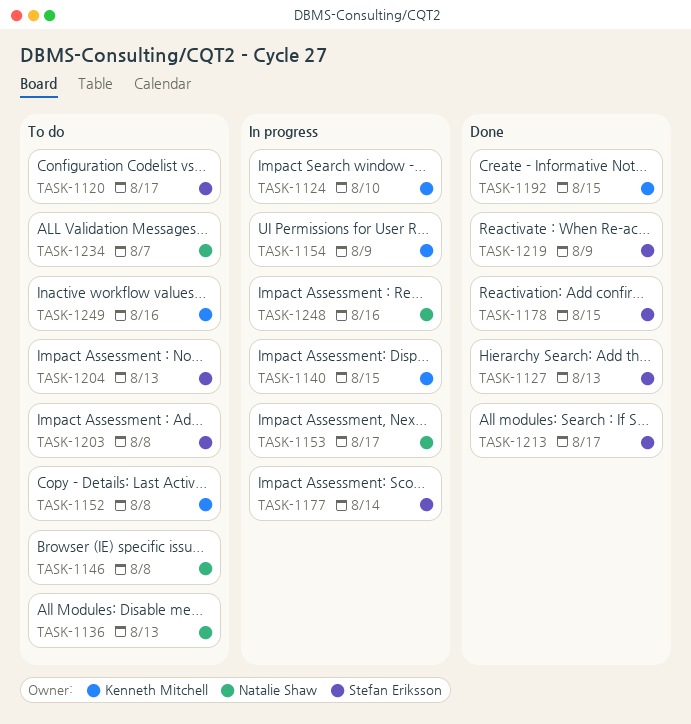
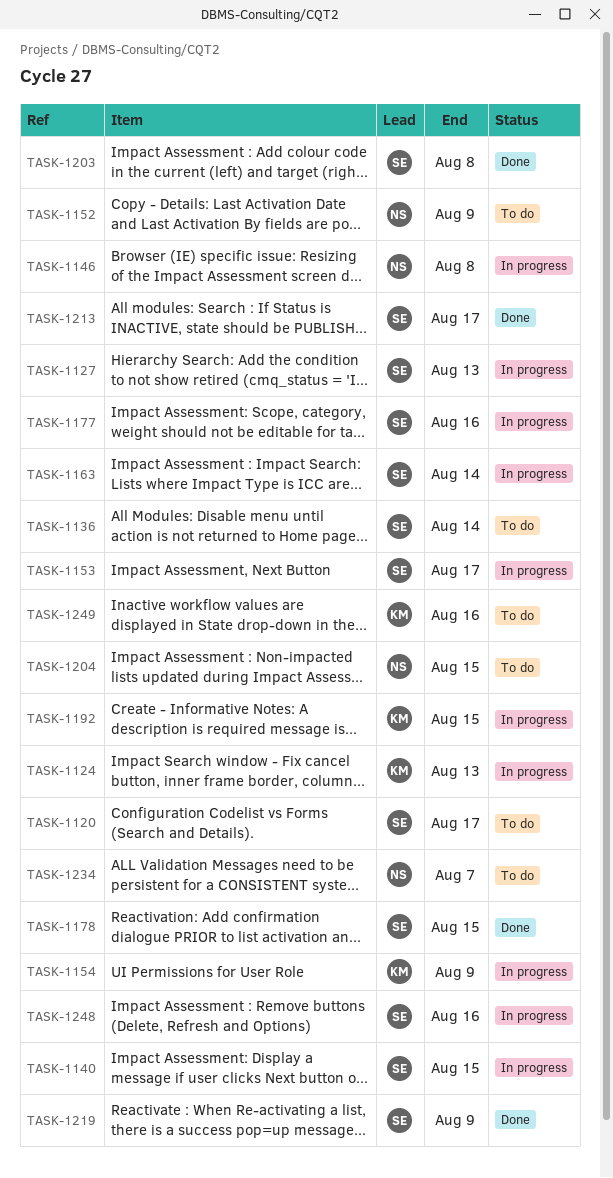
TASK-1124, due: Aug 10 -> Aug 13
TASK-1127, status: Done -> In progress
TASK-1136, owner: Natalie Shaw -> Stefan Eriksson
TASK-1136, due: Aug 13 -> Aug 14
TASK-1140, owner: Kenneth Mitchell -> Stefan Eriksson
TASK-1146, status: To do -> In progress
TASK-1152, owner: Kenneth Mitchell -> Natalie Shaw
TASK-1152, due: Aug 8 -> Aug 9
TASK-1153, owner: Natalie Shaw -> Stefan Eriksson
TASK-1163: none -> present
TASK-1177, due: Aug 14 -> Aug 16
TASK-1192, status: Done -> In progress
TASK-1203, status: To do -> Done
TASK-1204, owner: Stefan Eriksson -> Natalie Shaw
TASK-1204, due: Aug 13 -> Aug 15
TASK-1248, owner: Natalie Shaw -> Stefan Eriksson

